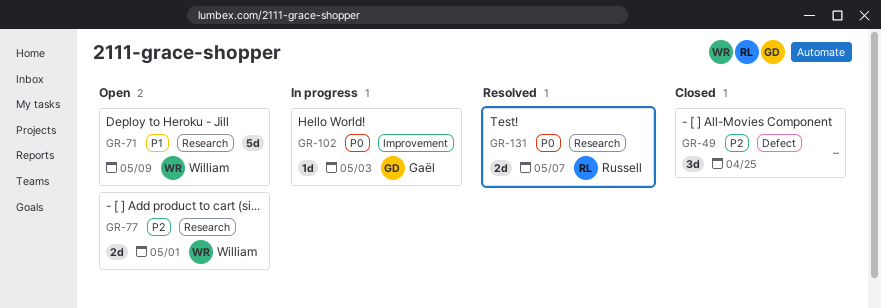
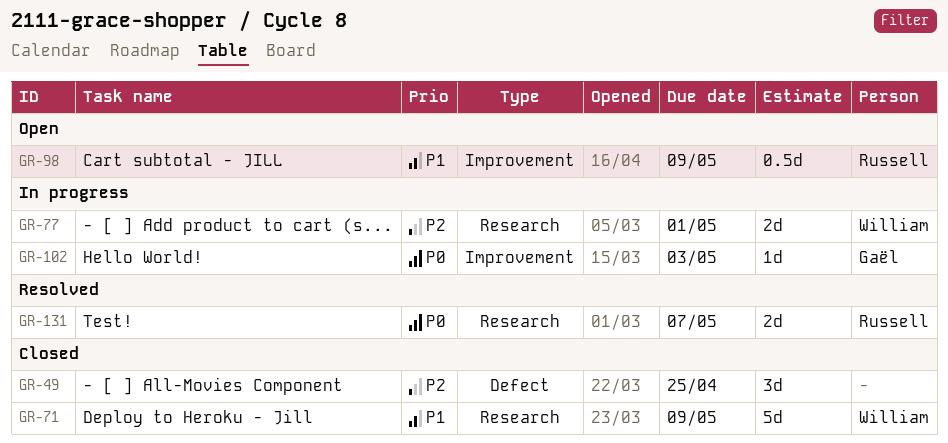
GR-71, status: Open -> Closed
GR-77, status: Open -> In progress
GR-98: none -> present

